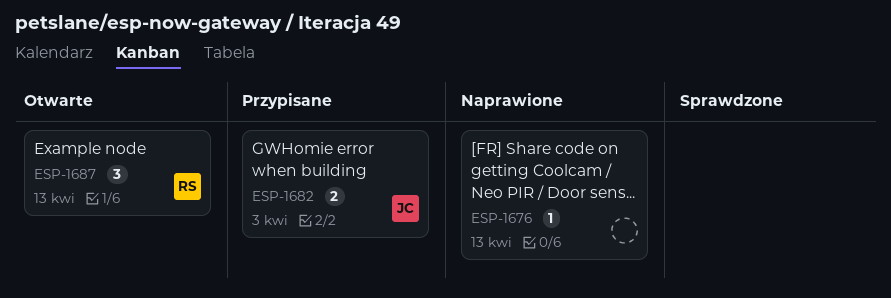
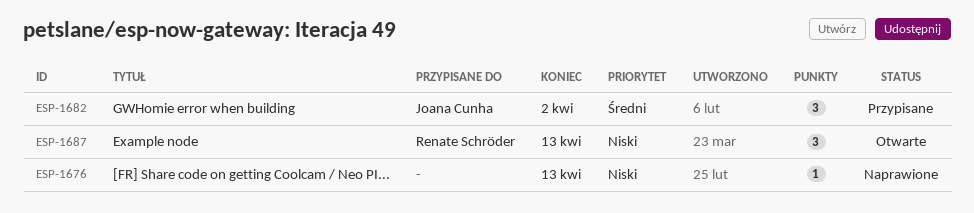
ESP-1682, estimate: 2 -> 3
ESP-1682, due: Apr 3 -> Apr 2

